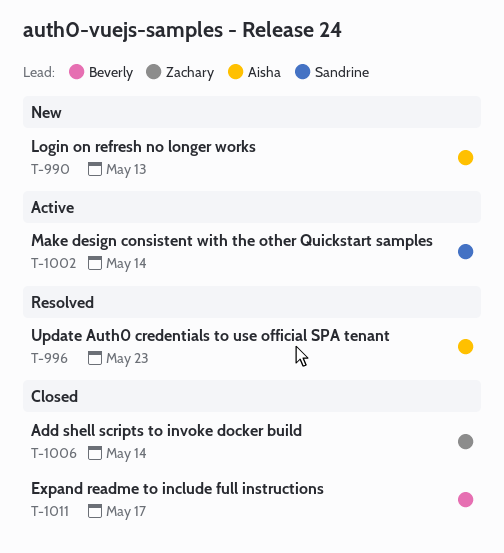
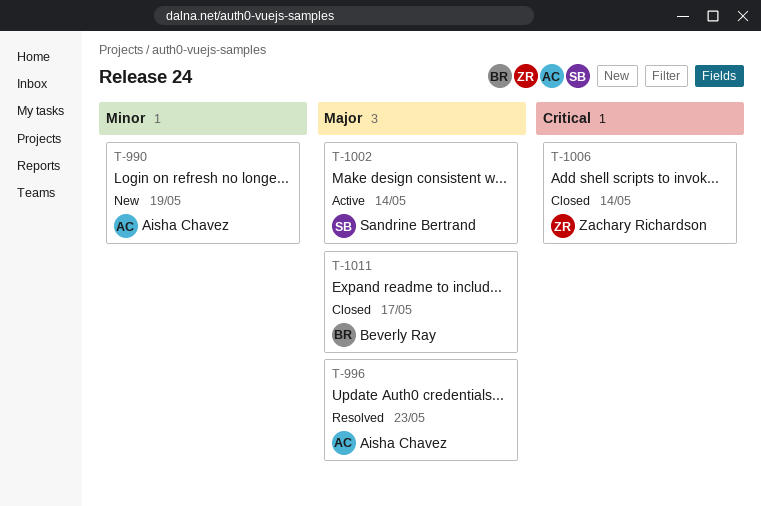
T-990, due: May 13 -> May 19

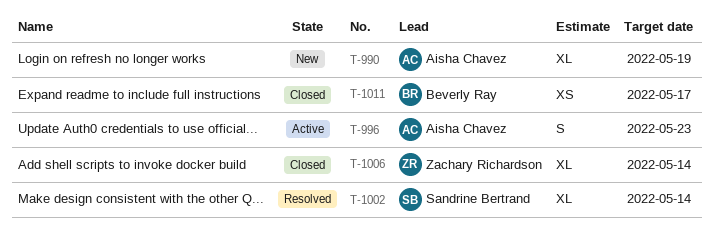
T-996, status: Resolved -> Active
T-1002, status: Active -> Resolved

